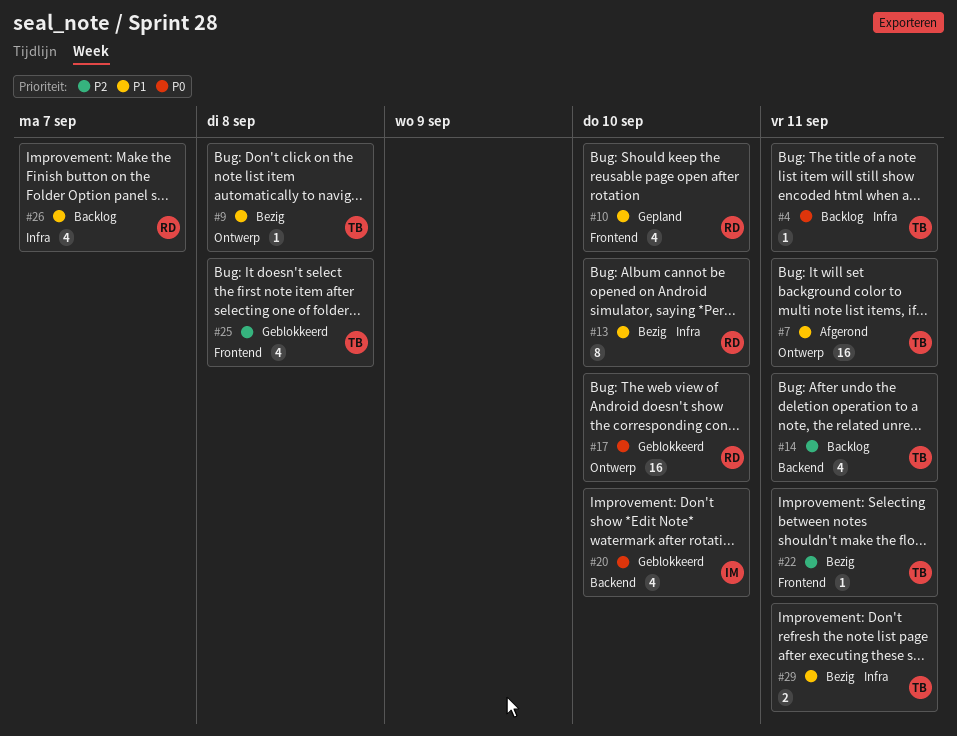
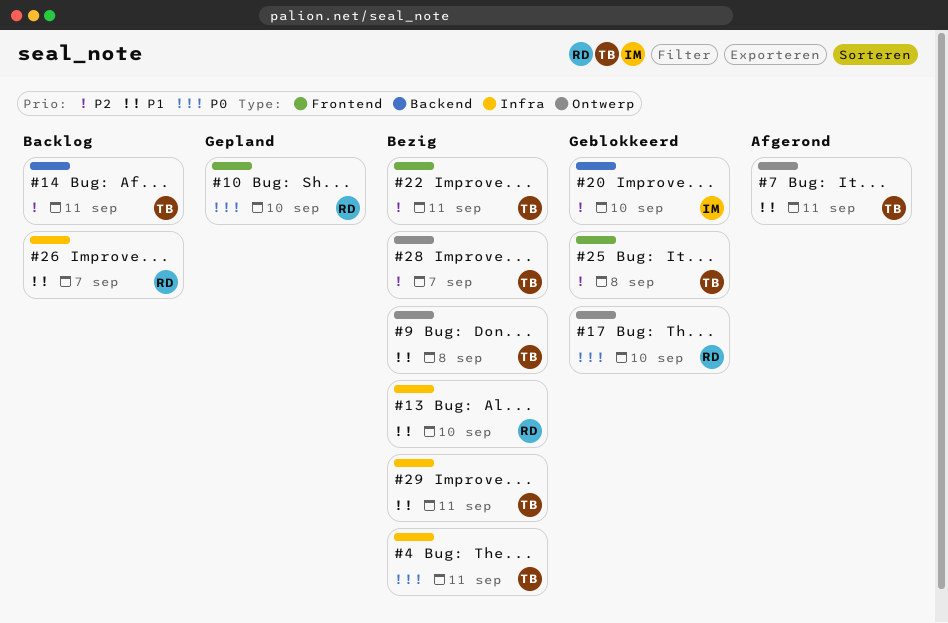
#4, status: Backlog -> Bezig
#10, priority: P1 -> P0
#20, priority: P0 -> P2
#28: none -> present

